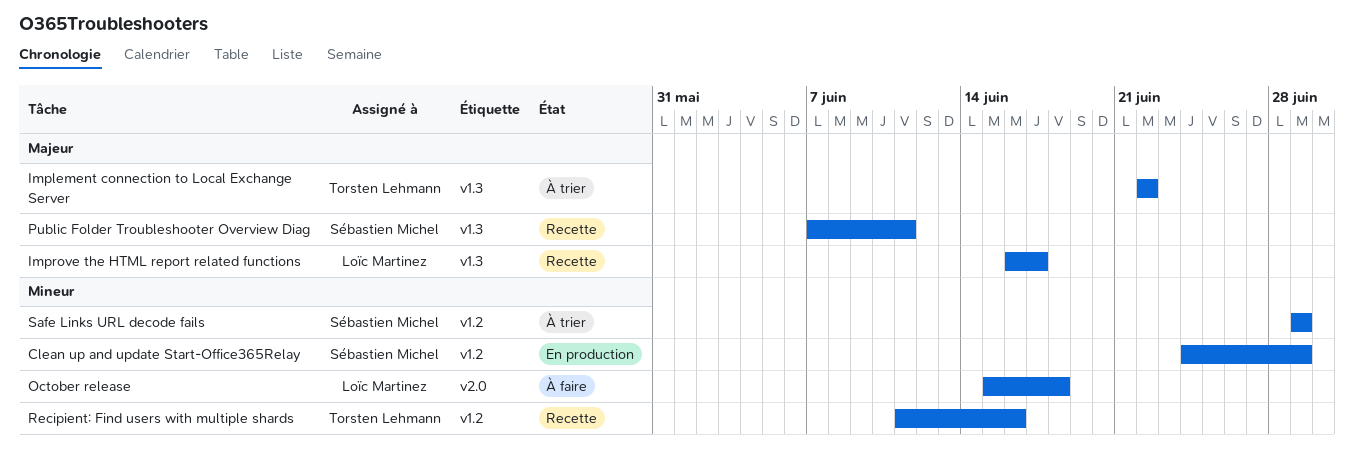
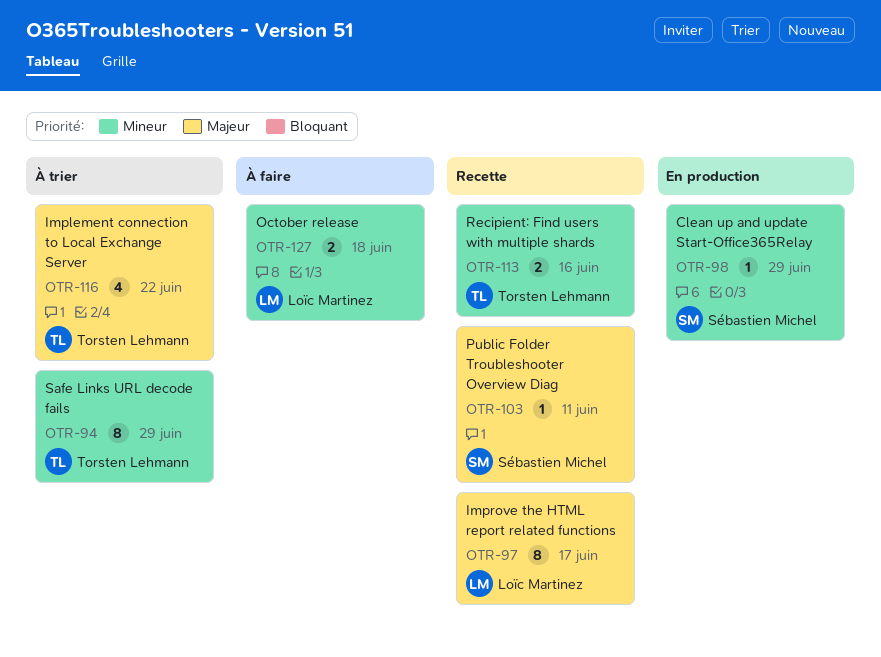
Safe Links URL decode fails, owner: Sébastien Michel -> Torsten Lehmann

